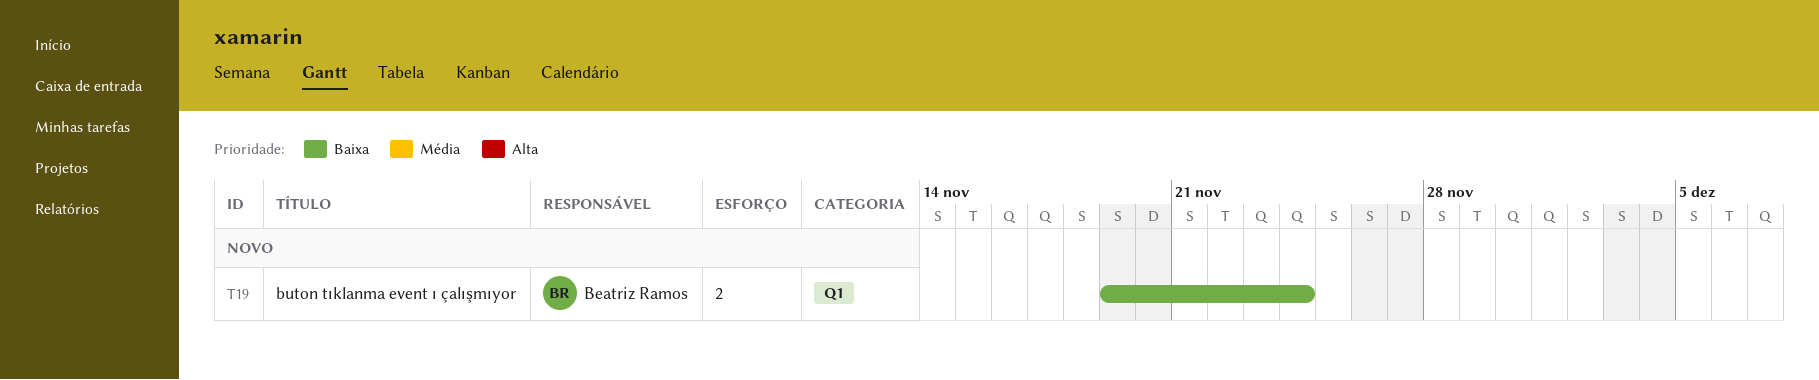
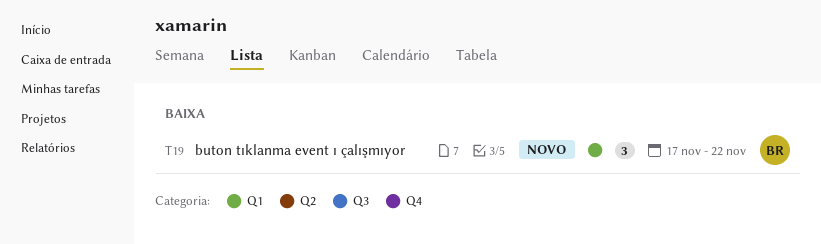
T19, estimate: 2 -> 3
T19, start: Nov 19 -> Nov 17
T19, due: Nov 24 -> Nov 22

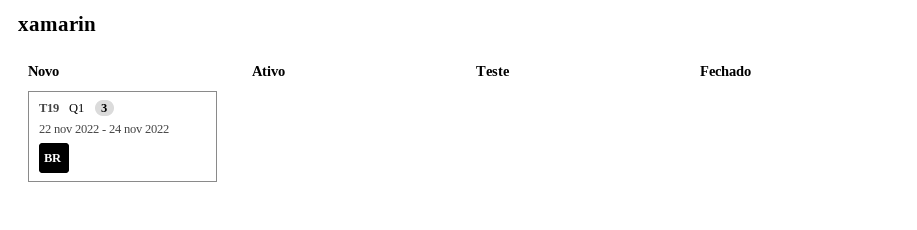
T19, start: Nov 17 -> Nov 22
T19, due: Nov 22 -> Nov 24

